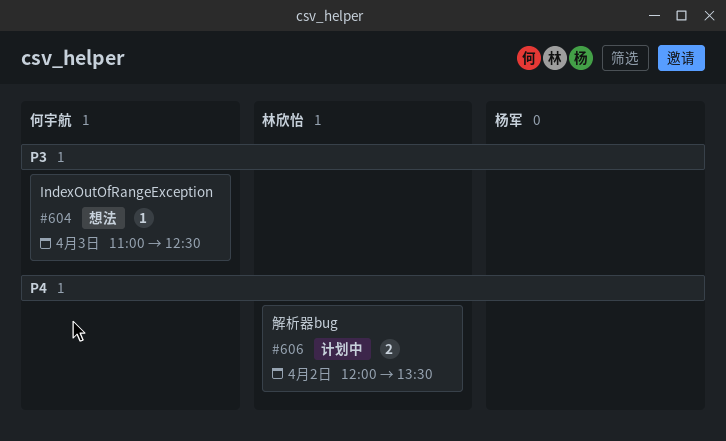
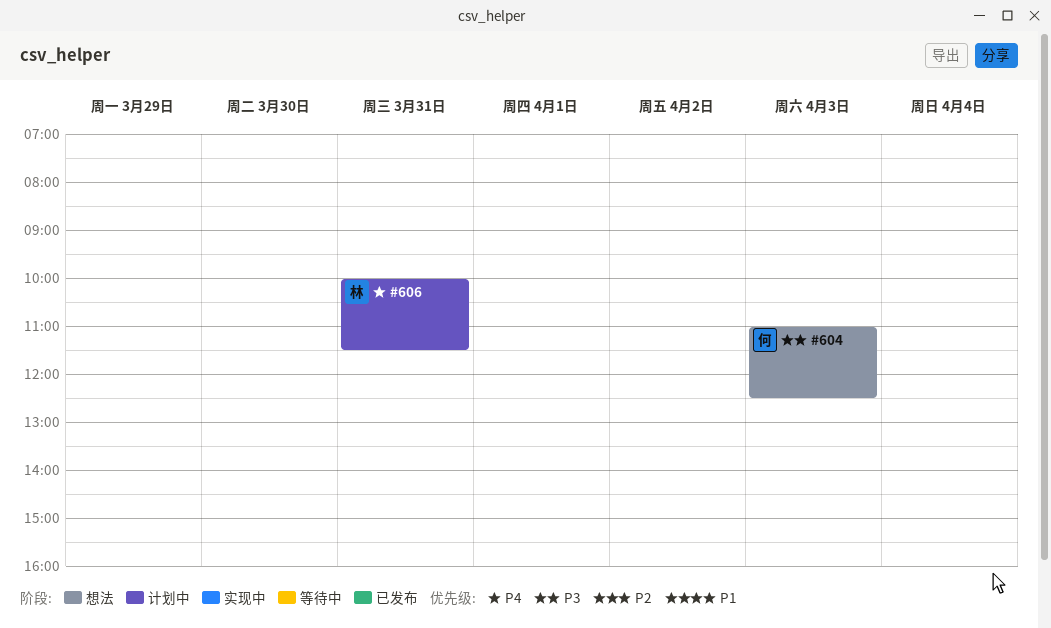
#606, day: Apr 2 -> Mar 31
#606, begins: 12:00 -> 10:00
#606, ends: 13:30 -> 11:30

